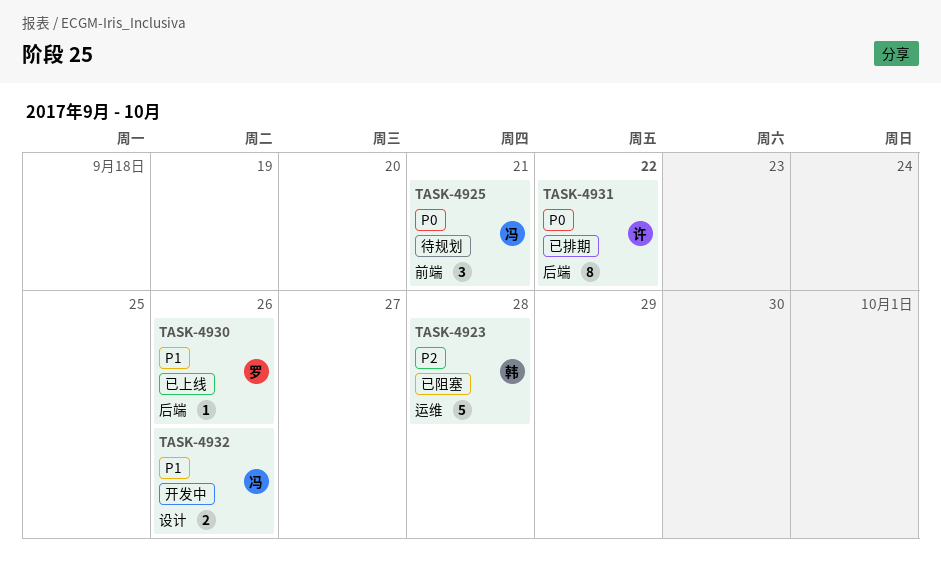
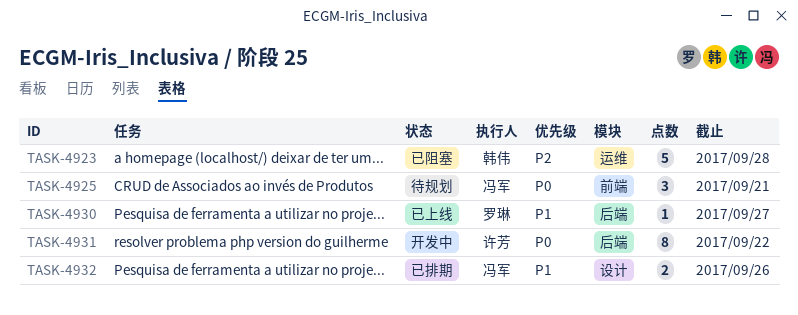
TASK-4930, due: Sep 26 -> Sep 27
TASK-4931, status: 已排期 -> 开发中
TASK-4932, status: 开发中 -> 已排期

